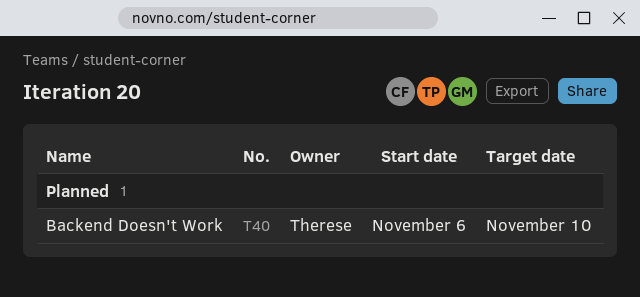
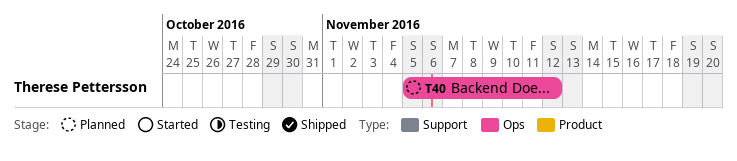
T40, start: Nov 6 -> Nov 5
T40, due: Nov 10 -> Nov 12

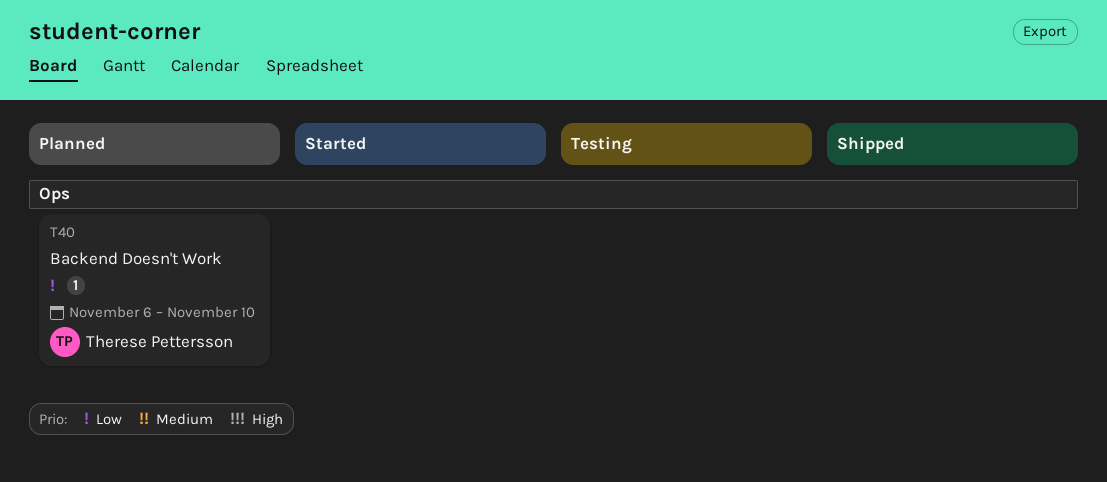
T40, start: Nov 5 -> Nov 6
T40, due: Nov 12 -> Nov 10

